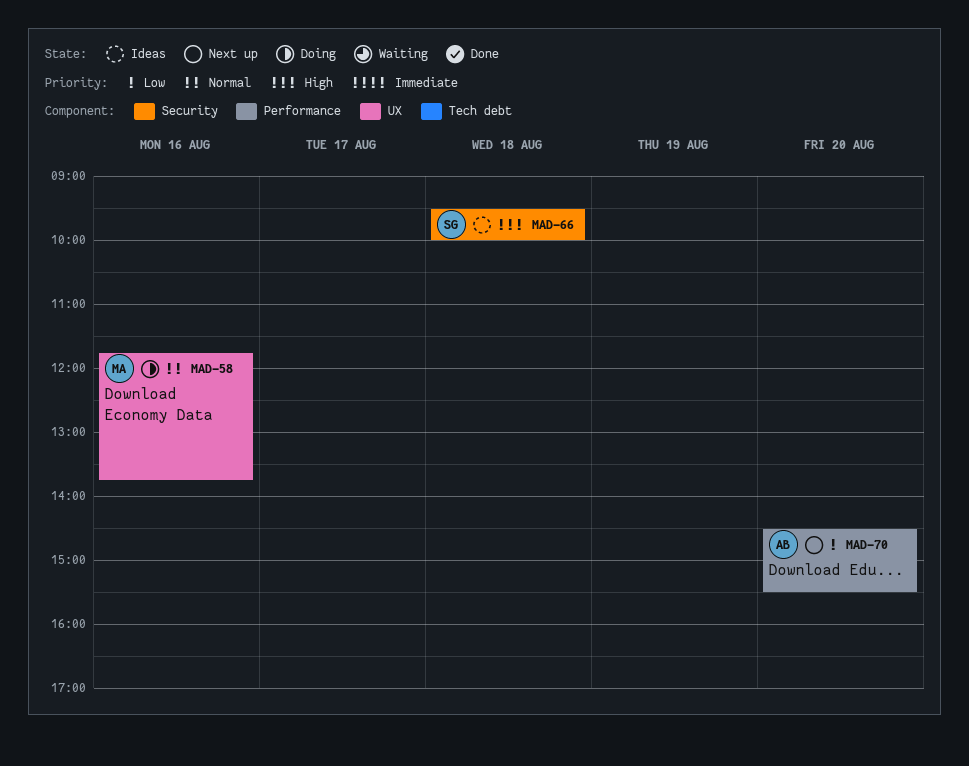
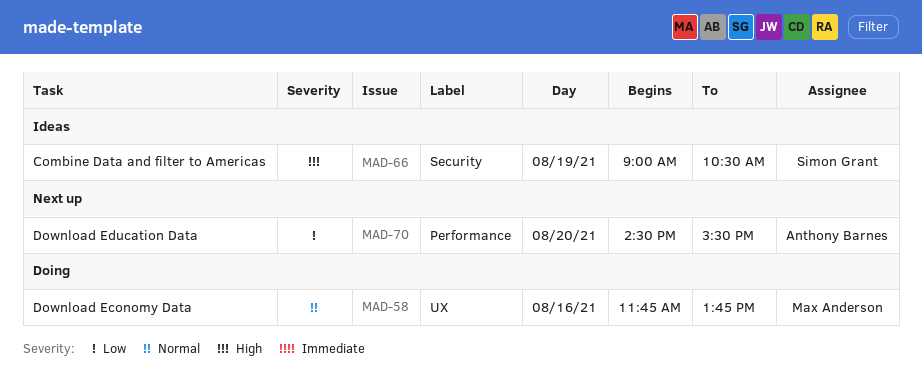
MAD-66, day: Aug 18 -> Aug 19
MAD-66, begins: 09:30 -> 09:00
MAD-66, ends: 10:00 -> 10:30

